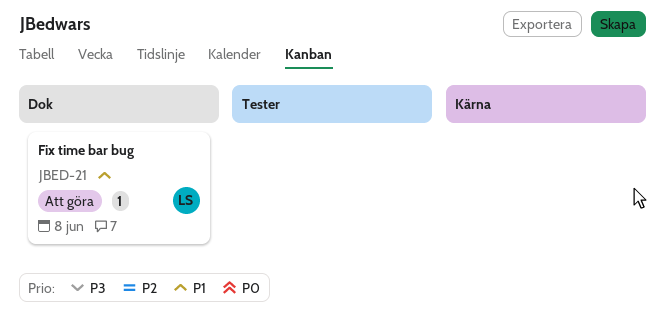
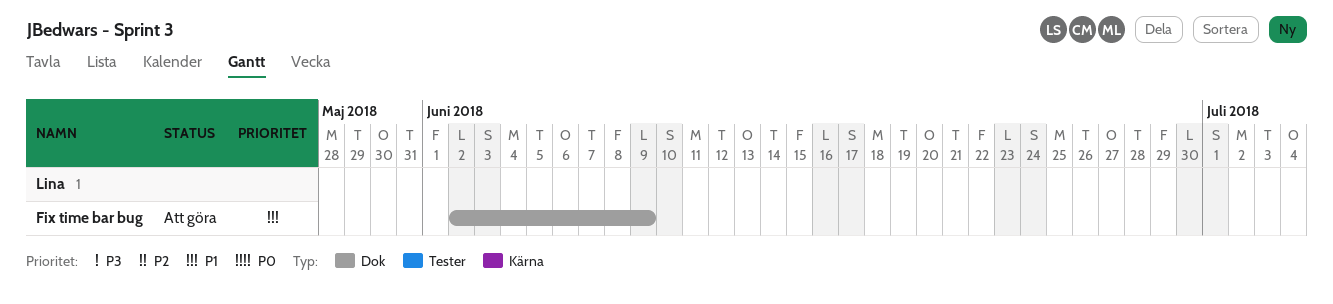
Fix time bar bug, due: Jun 8 -> Jun 9

